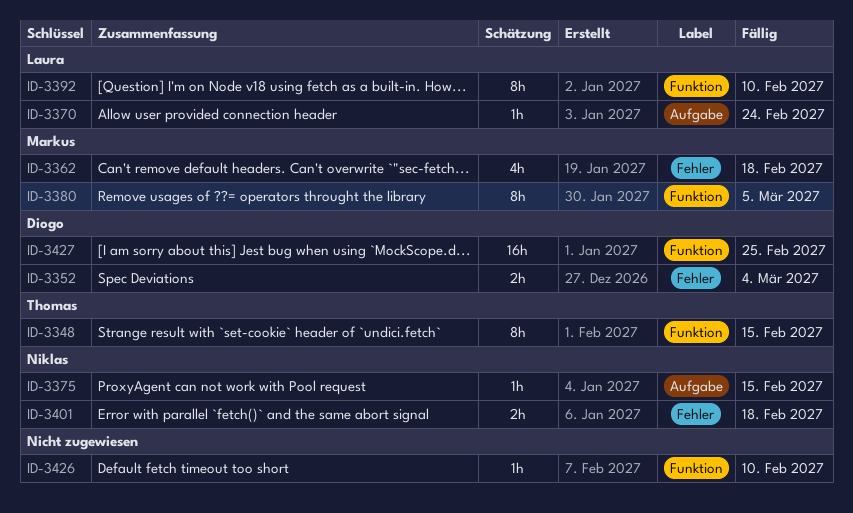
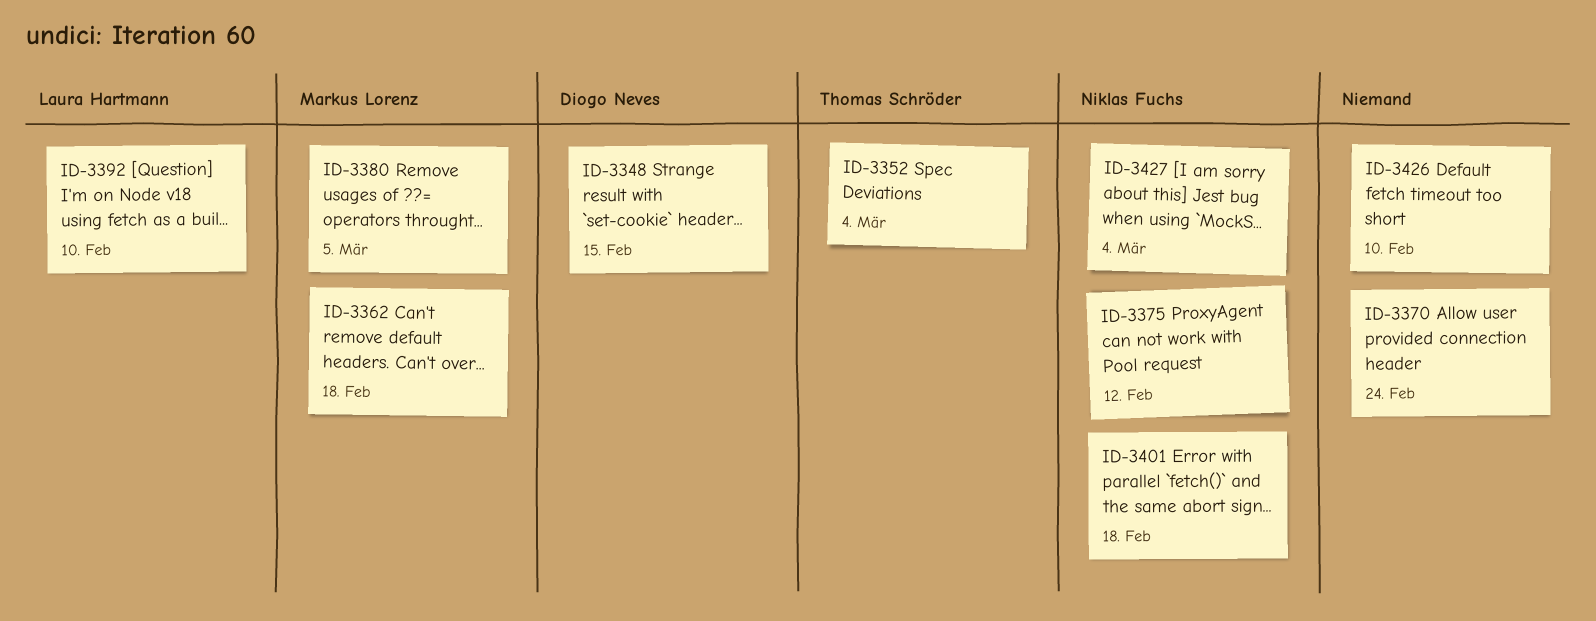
ID-3348, owner: Thomas Schröder -> Diogo Neves
ID-3352, owner: Diogo Neves -> Thomas Schröder
ID-3370, owner: Laura Hartmann -> none
ID-3375, due: Feb 15 -> Feb 12
ID-3427, owner: Diogo Neves -> Niklas Fuchs
ID-3427, due: Feb 25 -> Mar 4

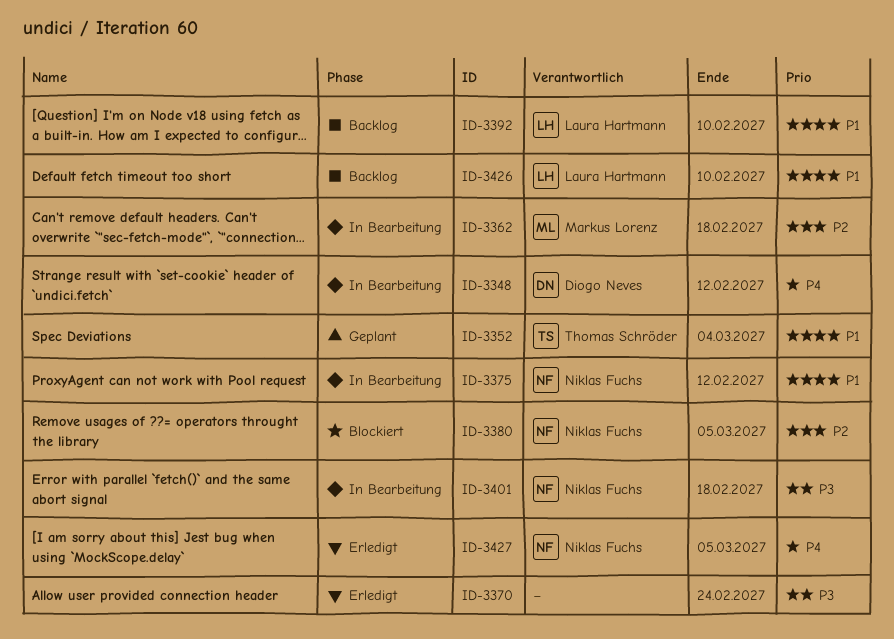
ID-3348, due: Feb 15 -> Feb 12
ID-3380, owner: Markus Lorenz -> Niklas Fuchs
ID-3426, owner: none -> Laura Hartmann
ID-3427, due: Mar 4 -> Mar 5

